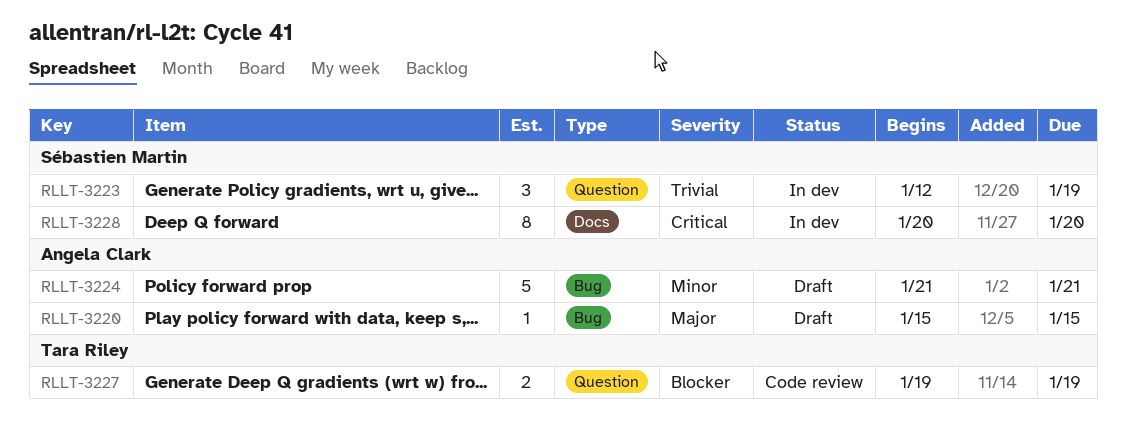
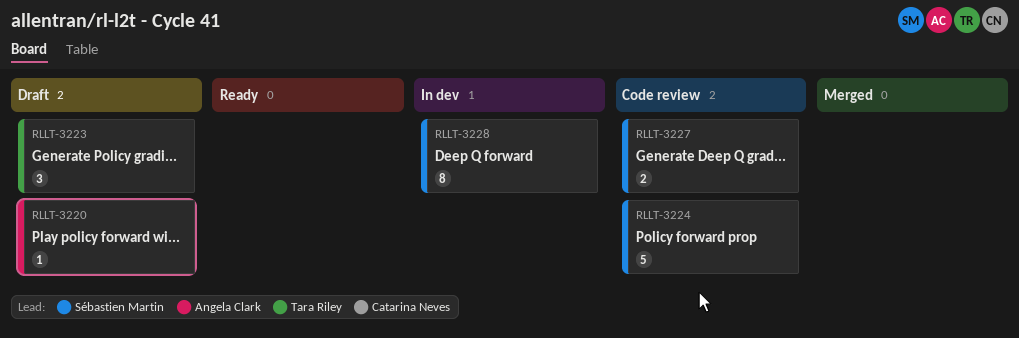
RLLT-3223, status: In dev -> Draft
RLLT-3223, owner: Sébastien Martin -> Tara Riley
RLLT-3224, status: Draft -> Code review
RLLT-3224, owner: Angela Clark -> Sébastien Martin
RLLT-3227, owner: Tara Riley -> Sébastien Martin

